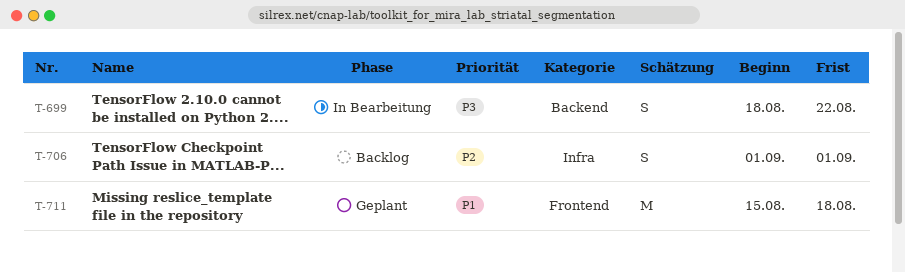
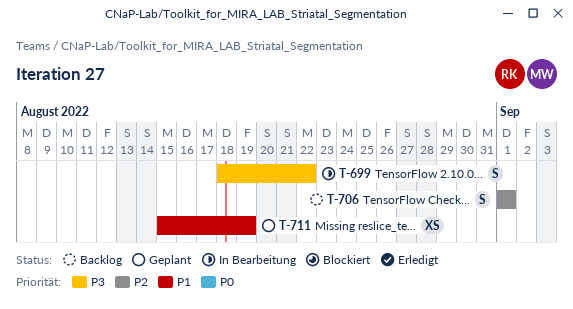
T-711, estimate: M -> XS
T-711, due: Aug 18 -> Aug 19

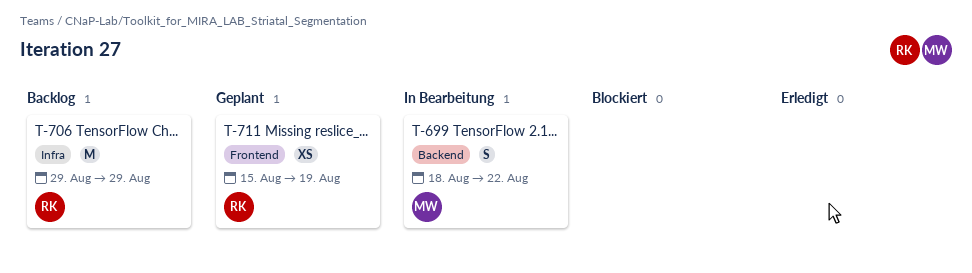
T-706, estimate: S -> M
T-706, start: Sep 1 -> Aug 29
T-706, due: Sep 1 -> Aug 29

